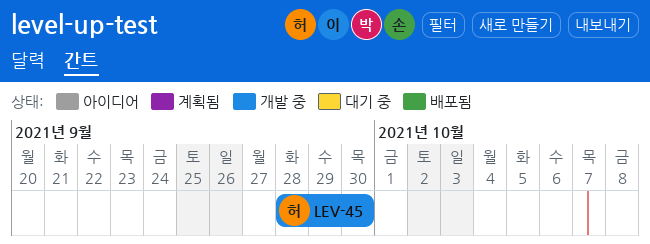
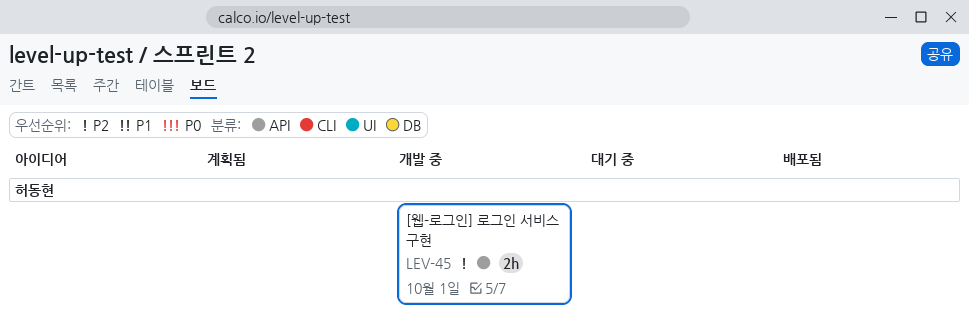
LEV-45, due: Sep 30 -> Oct 1

